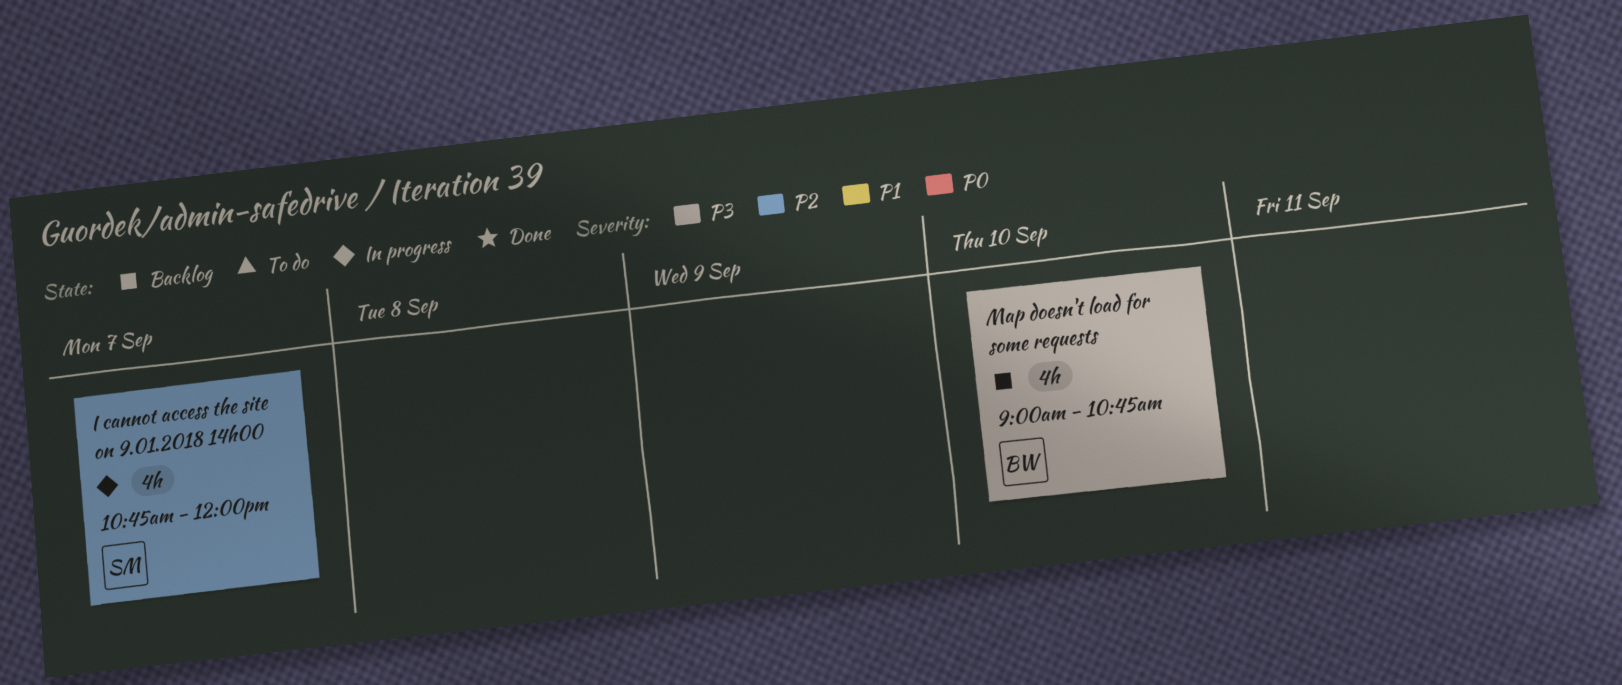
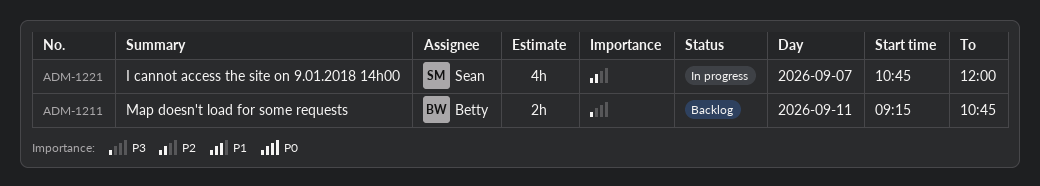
Map doesn't load for some requests, estimate: 4h -> 2h
Map doesn't load for some requests, day: Sep 10 -> Sep 11
Map doesn't load for some requests, begins: 09:00 -> 09:15

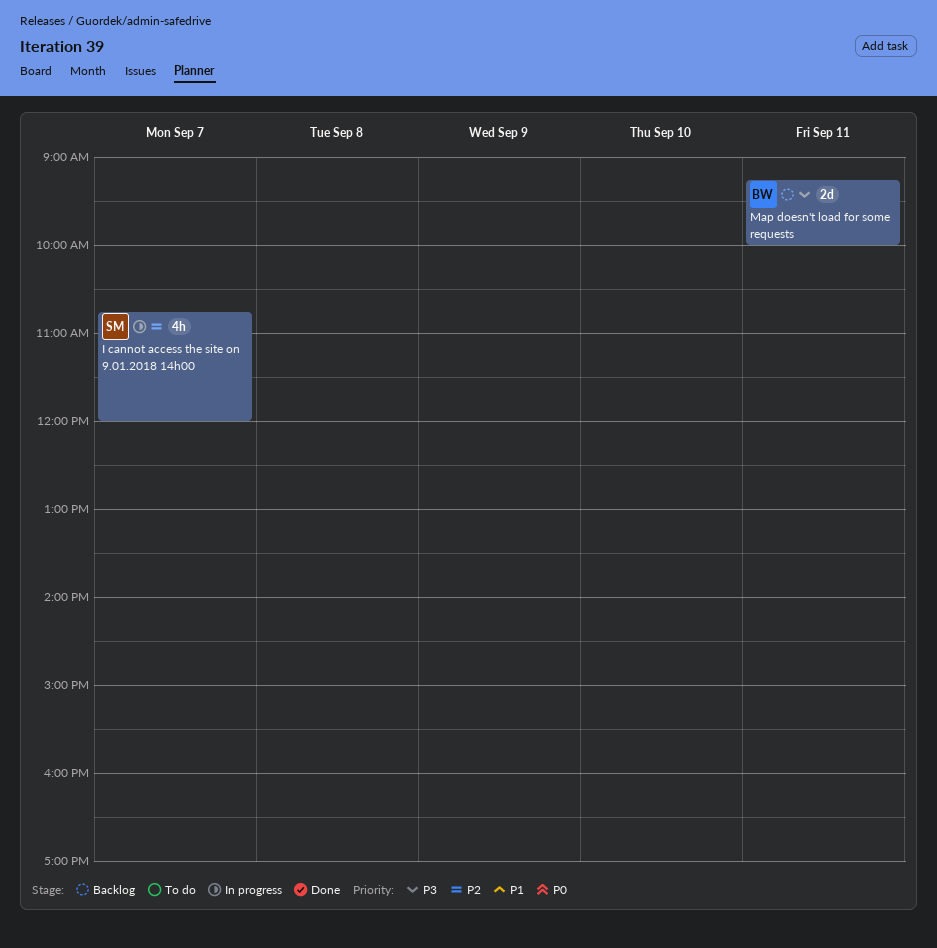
Map doesn't load for some requests, estimate: 2h -> 2d
Map doesn't load for some requests, ends: 10:45 -> 10:00

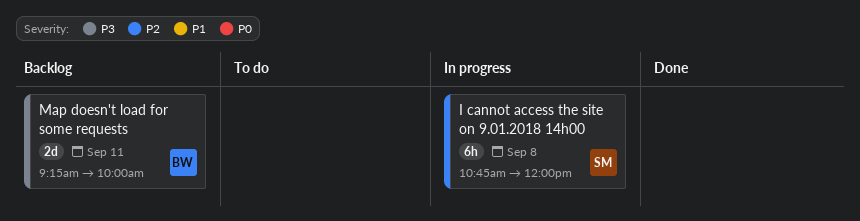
I cannot access the site on 9.01.2018 14h00, estimate: 4h -> 6h
I cannot access the site on 9.01.2018 14h00, day: Sep 7 -> Sep 8

